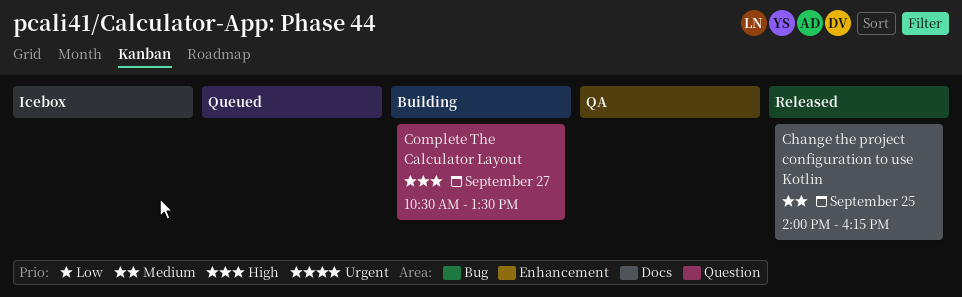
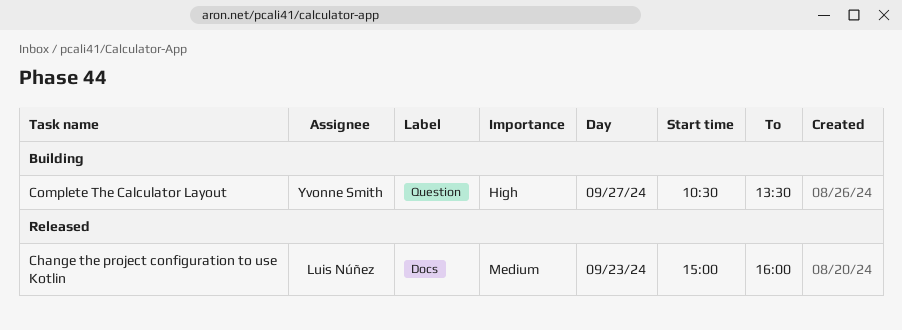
Change the project configuration to use Kotlin, day: Sep 25 -> Sep 23
Change the project configuration to use Kotlin, begins: 14:00 -> 15:00
Change the project configuration to use Kotlin, ends: 16:15 -> 16:00

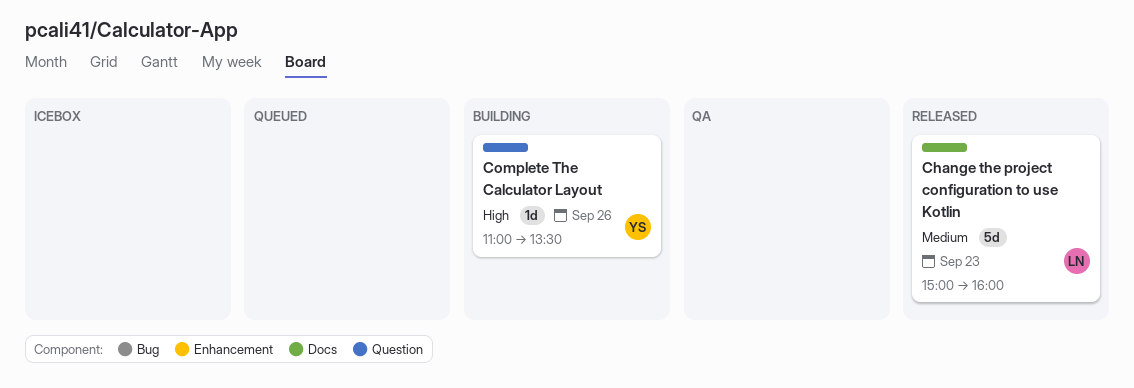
Complete The Calculator Layout, day: Sep 27 -> Sep 26
Complete The Calculator Layout, begins: 10:30 -> 11:00

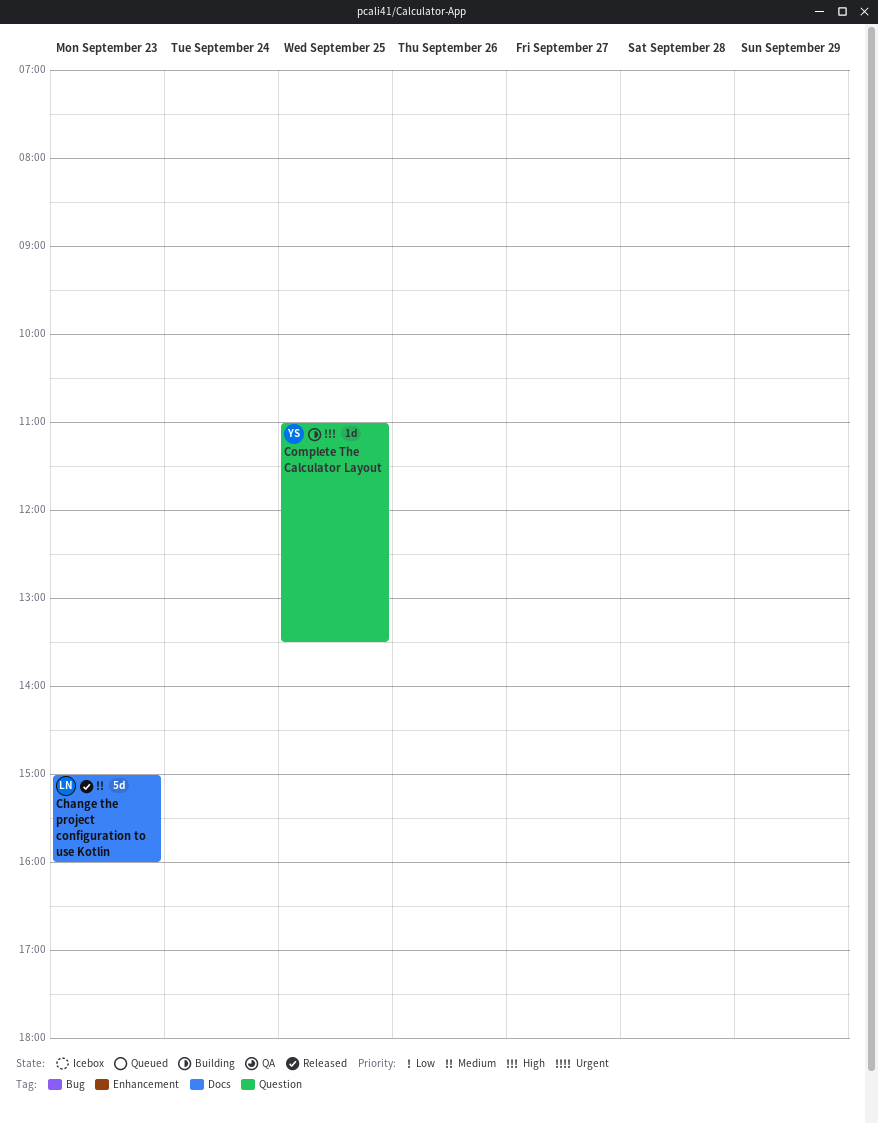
Complete The Calculator Layout, day: Sep 26 -> Sep 25

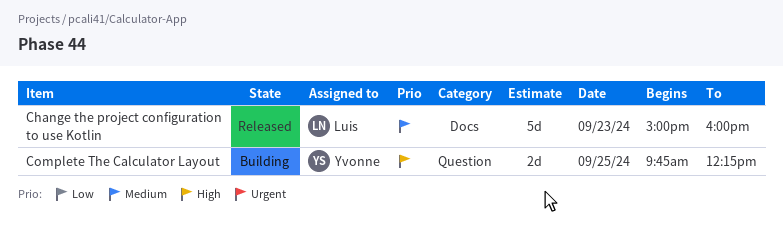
Complete The Calculator Layout, estimate: 1d -> 2d
Complete The Calculator Layout, begins: 11:00 -> 09:45
Complete The Calculator Layout, ends: 13:30 -> 12:15

